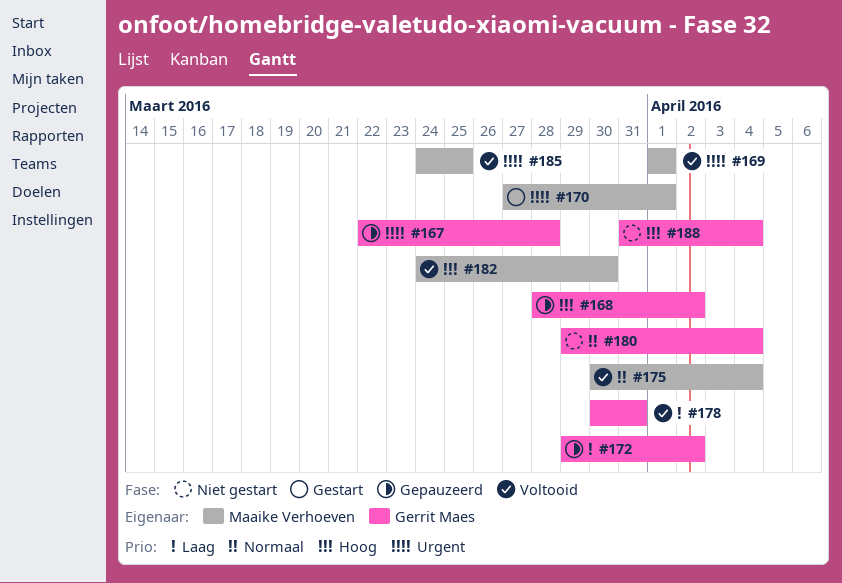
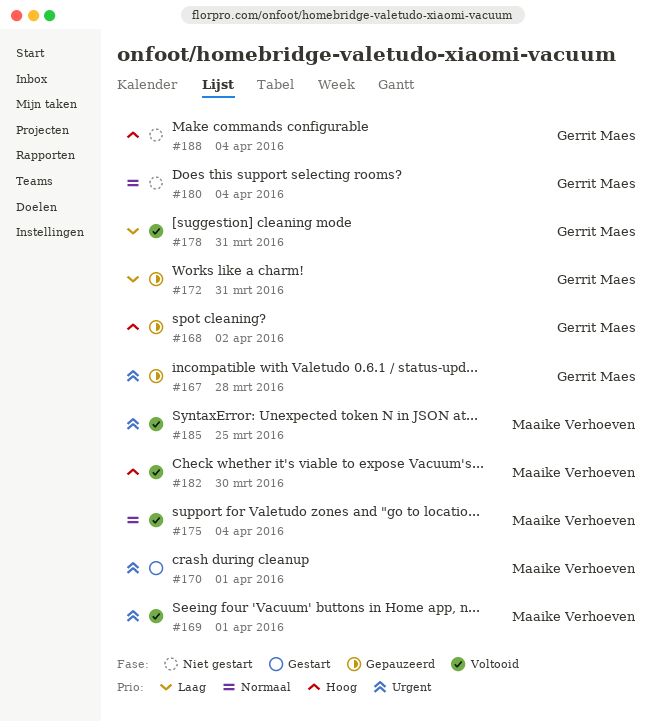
#172, due: Apr 2 -> Mar 31

